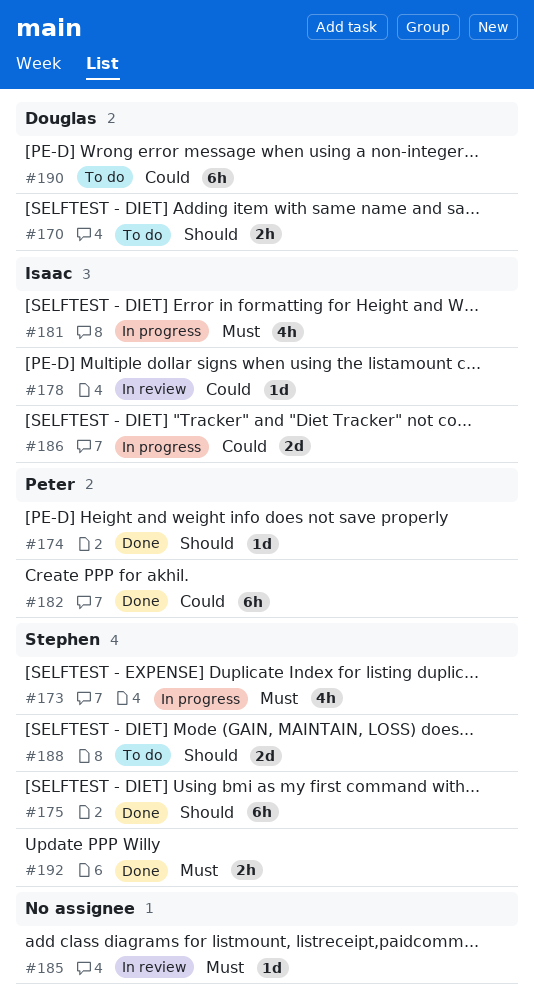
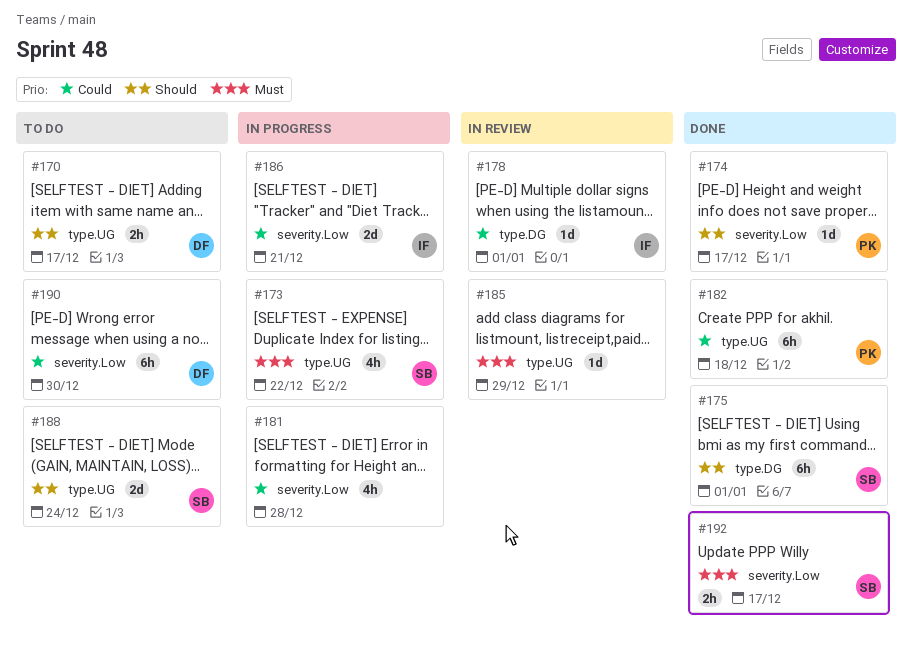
#181, owner: Isaac -> none
#181, priority: Must -> Could

